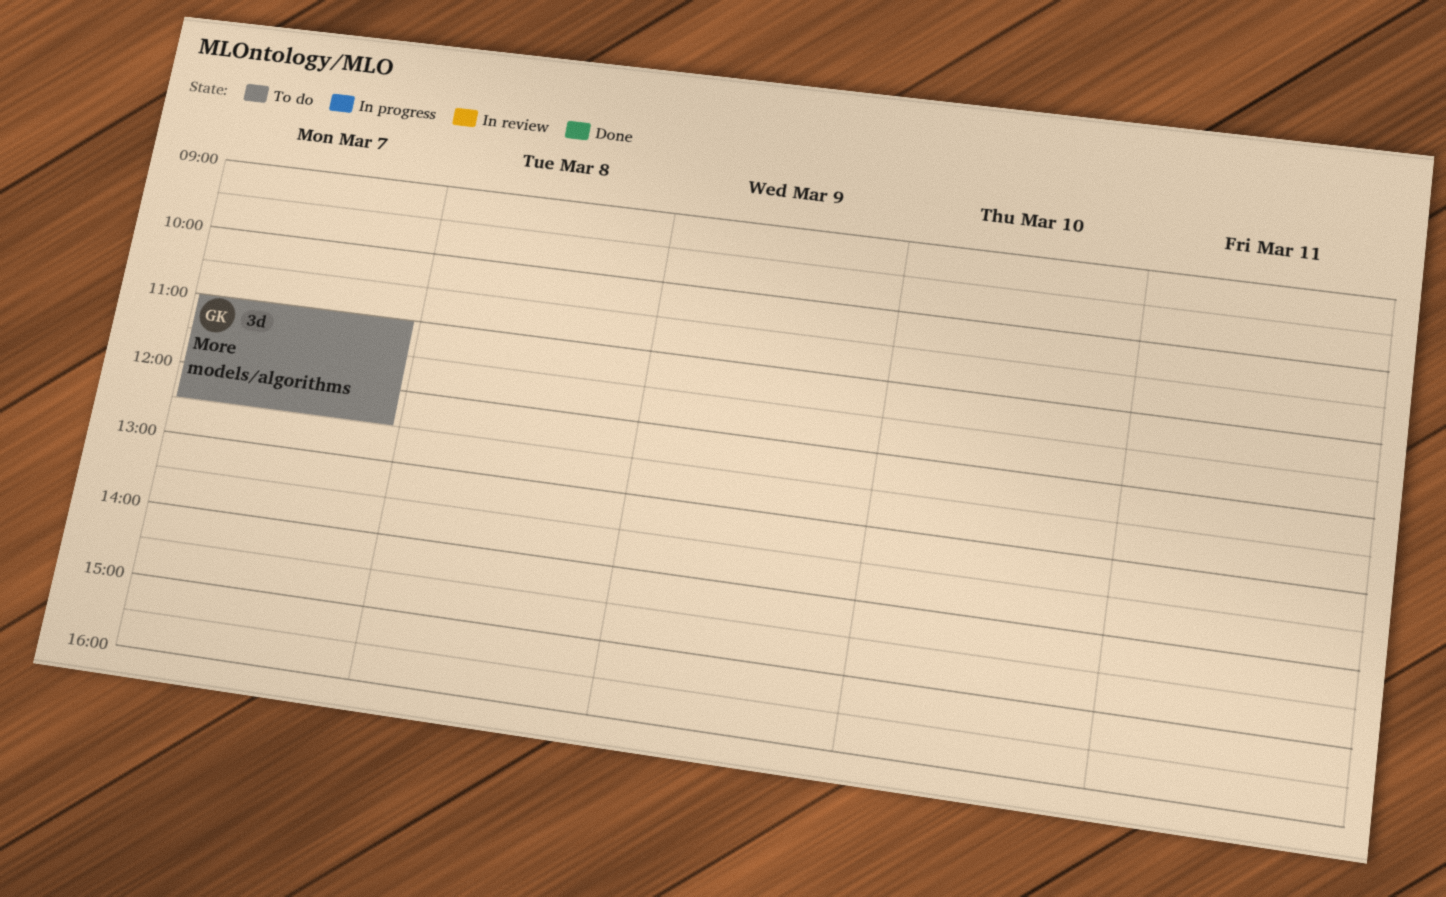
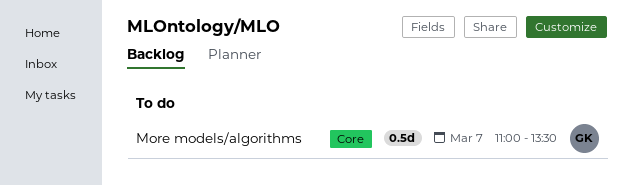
More models/algorithms, estimate: 3d -> 0.5d
More models/algorithms, ends: 12:30 -> 13:30

